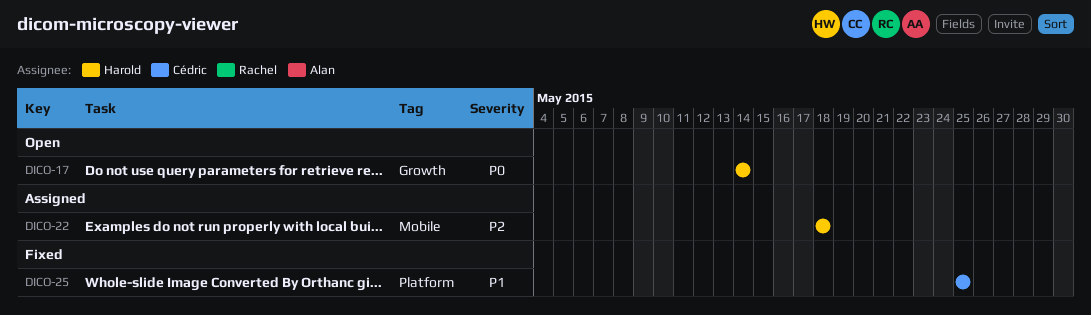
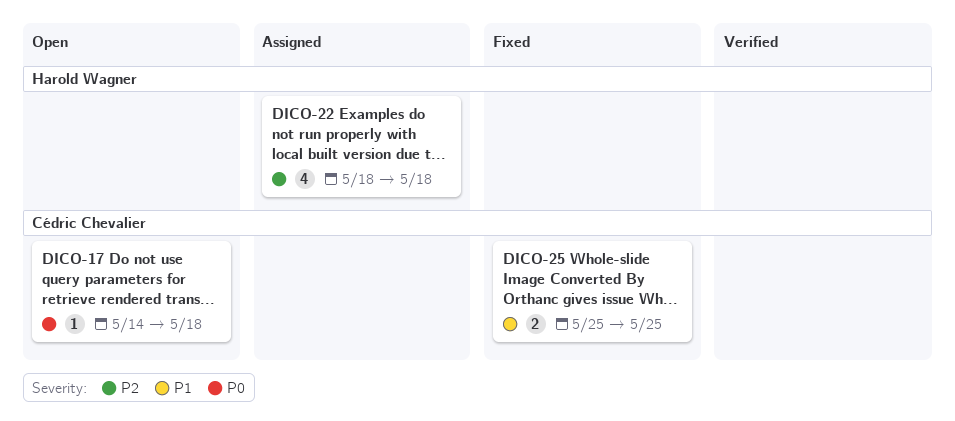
DICO-17, owner: Harold Wagner -> Cédric Chevalier
DICO-17, due: May 14 -> May 18

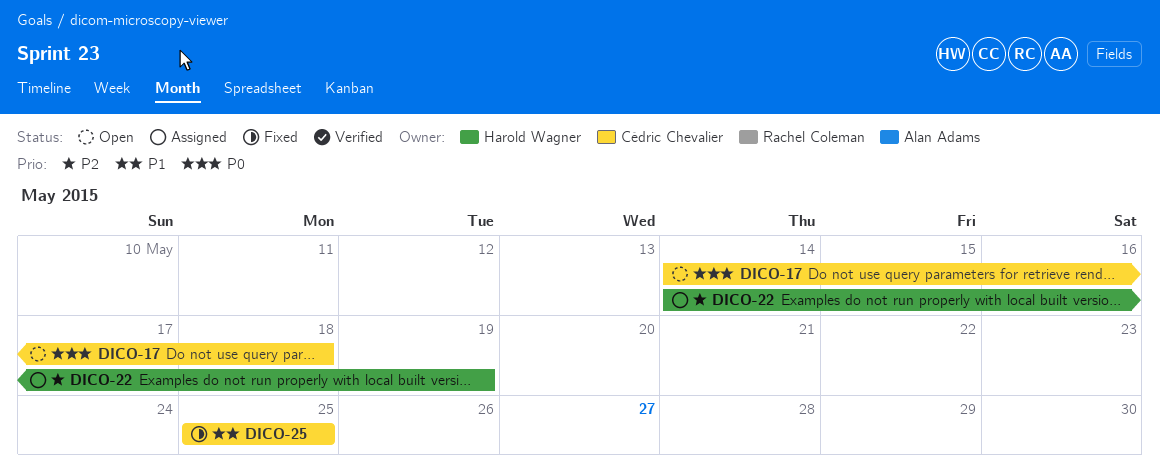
DICO-22, start: May 18 -> May 14
DICO-22, due: May 18 -> May 19

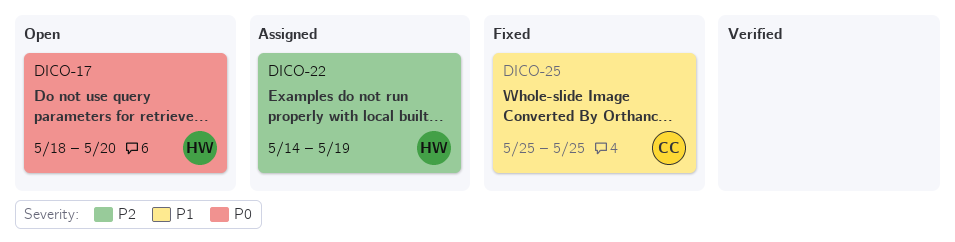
DICO-17, owner: Cédric Chevalier -> Harold Wagner
DICO-17, start: May 14 -> May 18
DICO-17, due: May 18 -> May 20

